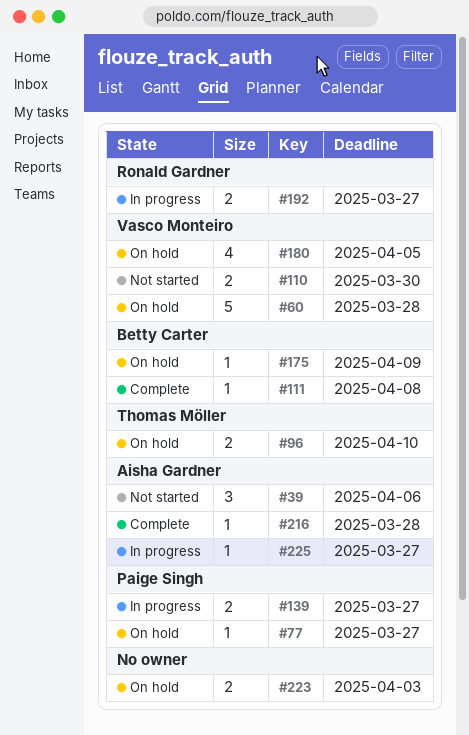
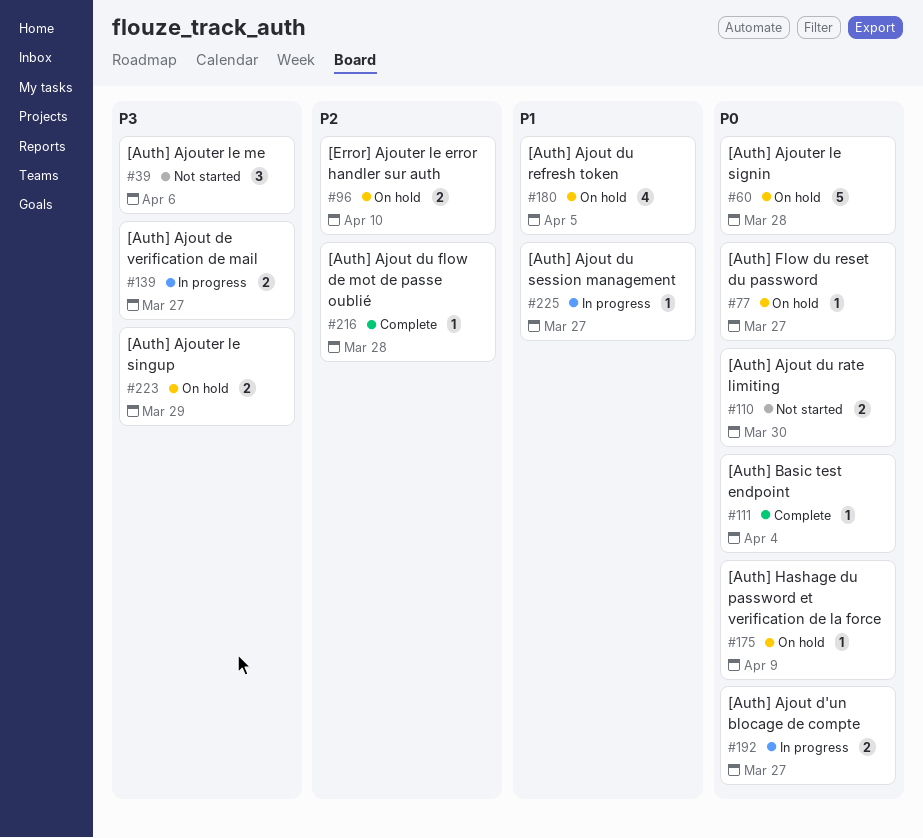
#111, due: Apr 8 -> Apr 4
#223, due: Apr 3 -> Mar 29

